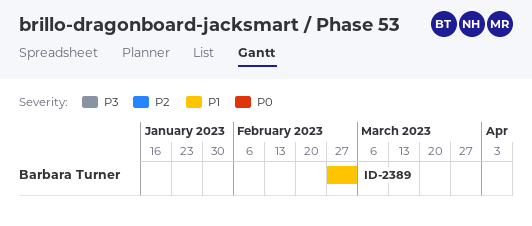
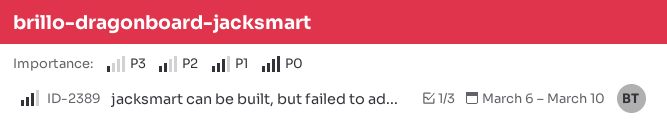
ID-2389, start: Feb 27 -> Mar 6
ID-2389, due: Mar 3 -> Mar 10

